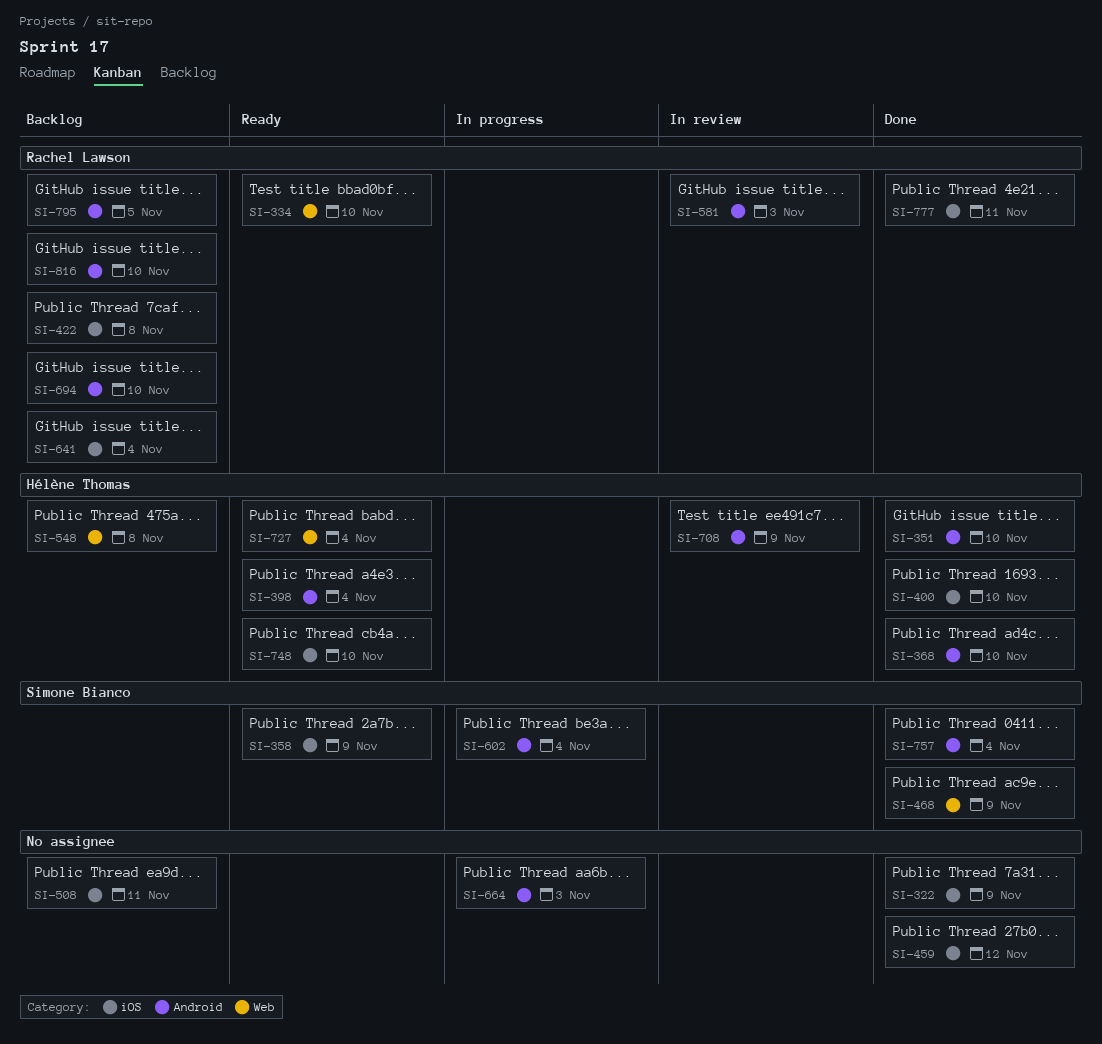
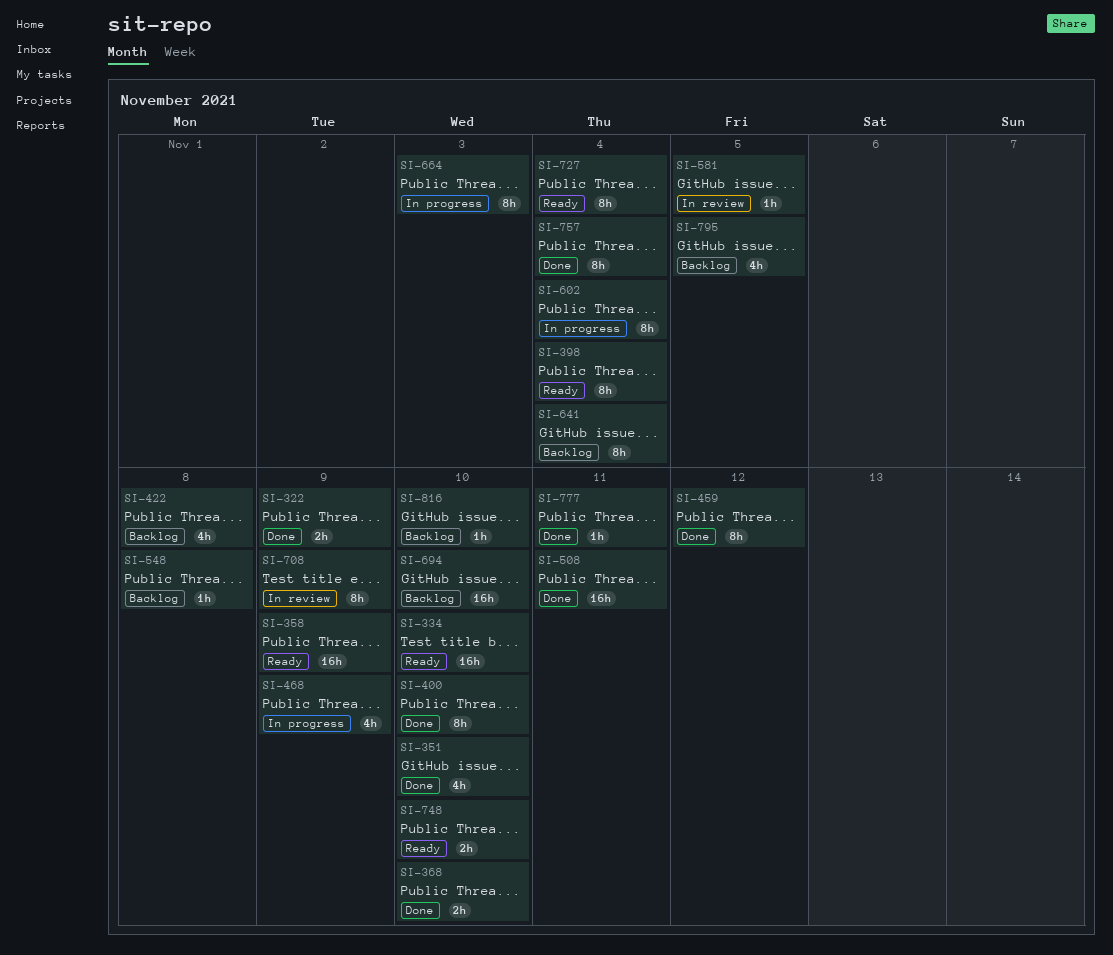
SI-468, status: Done -> In progress
SI-508, status: Backlog -> Done
SI-581, due: Nov 3 -> Nov 5

